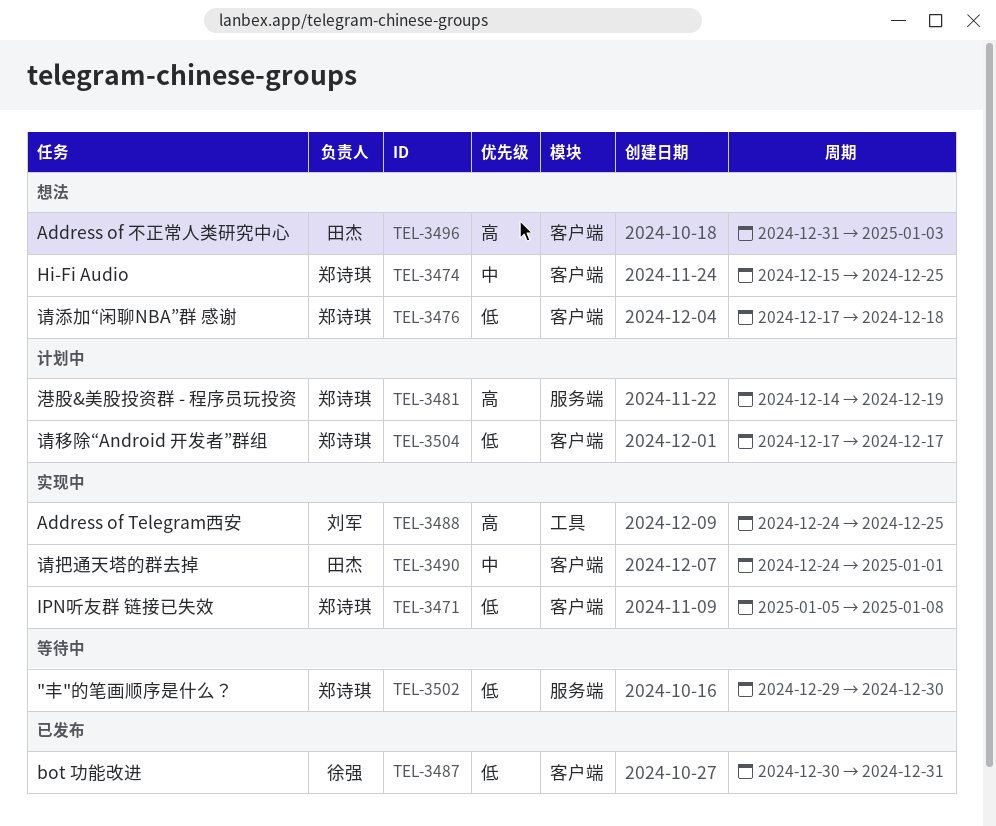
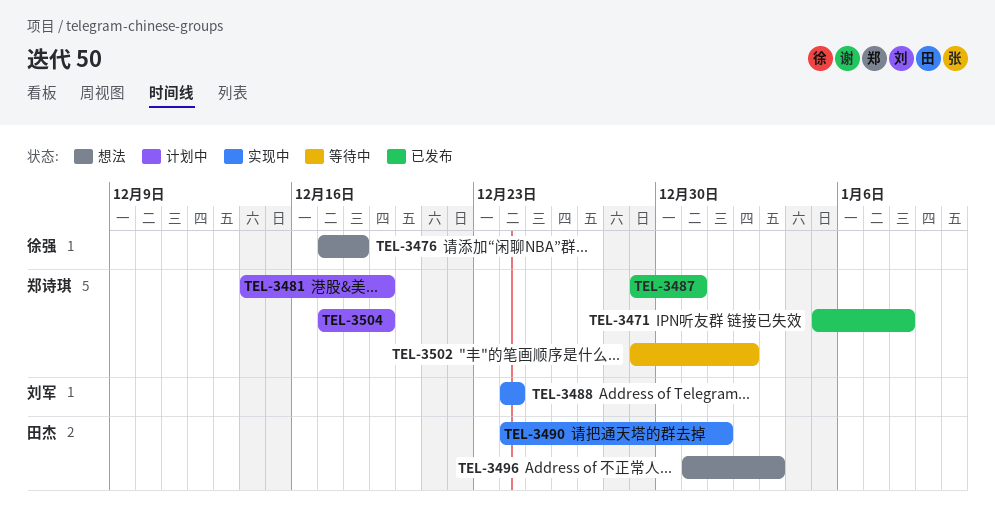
TEL-3471, status: 实现中 -> 已发布
TEL-3474: present -> none
TEL-3476, owner: 郑诗琪 -> 徐强
TEL-3487, owner: 徐强 -> 郑诗琪
TEL-3487, start: Dec 30 -> Dec 29
TEL-3488, due: Dec 25 -> Dec 24
TEL-3502, due: Dec 30 -> Jan 2
TEL-3504, due: Dec 17 -> Dec 19

